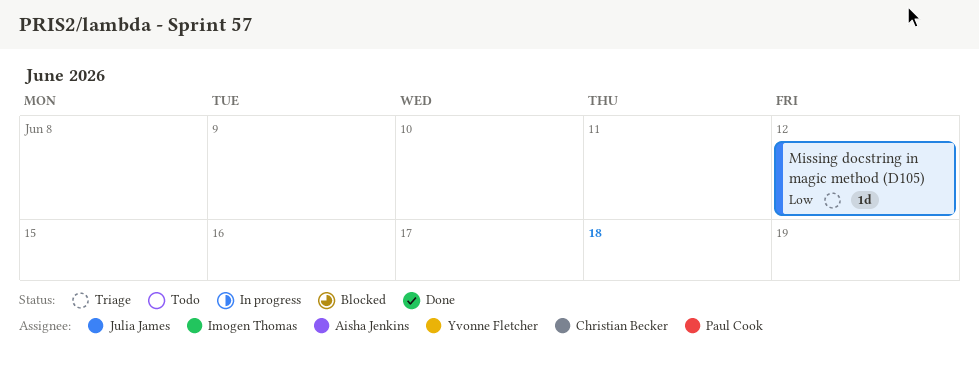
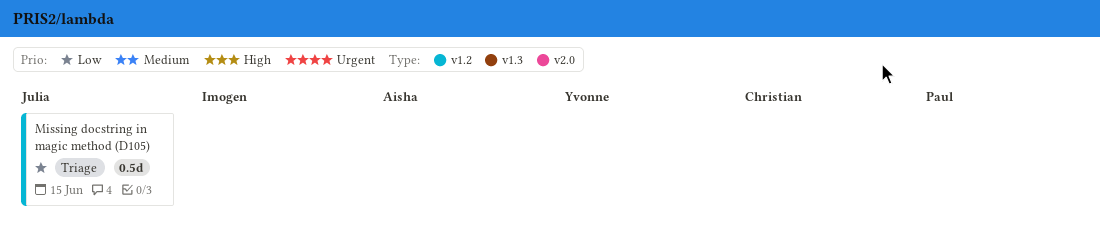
Missing docstring in magic method (D105), estimate: 1d -> 0.5d
Missing docstring in magic method (D105), due: Jun 12 -> Jun 15

